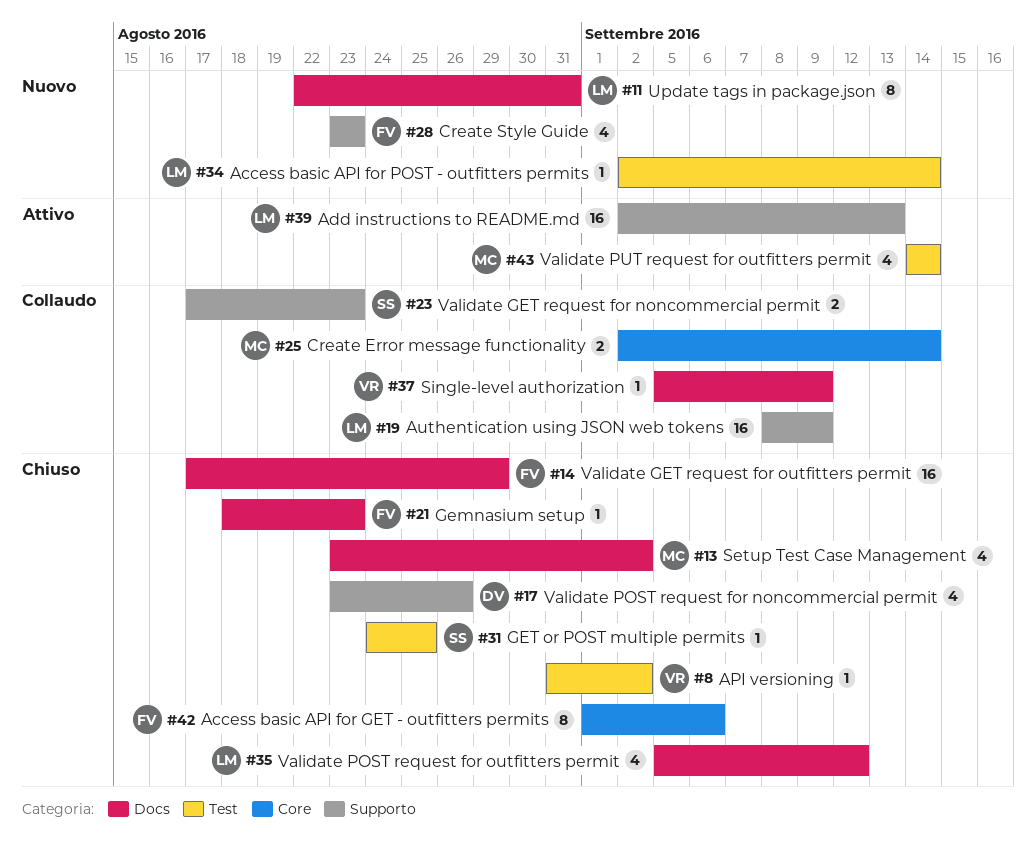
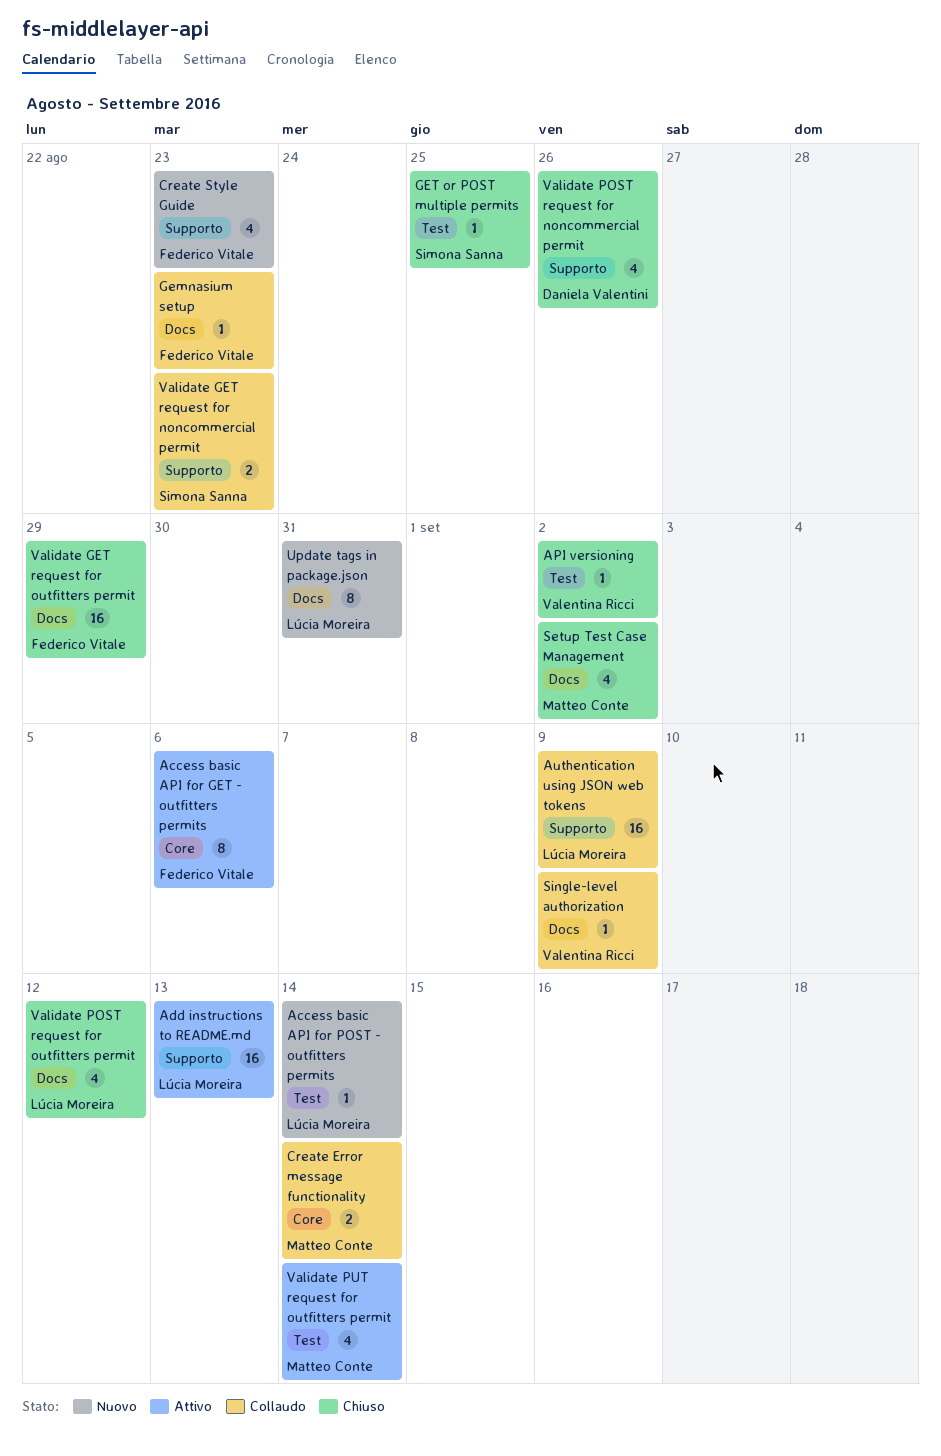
Access basic API for GET - outfitters permits, status: Chiuso -> Attivo
Gemnasium setup, status: Chiuso -> Collaudo

